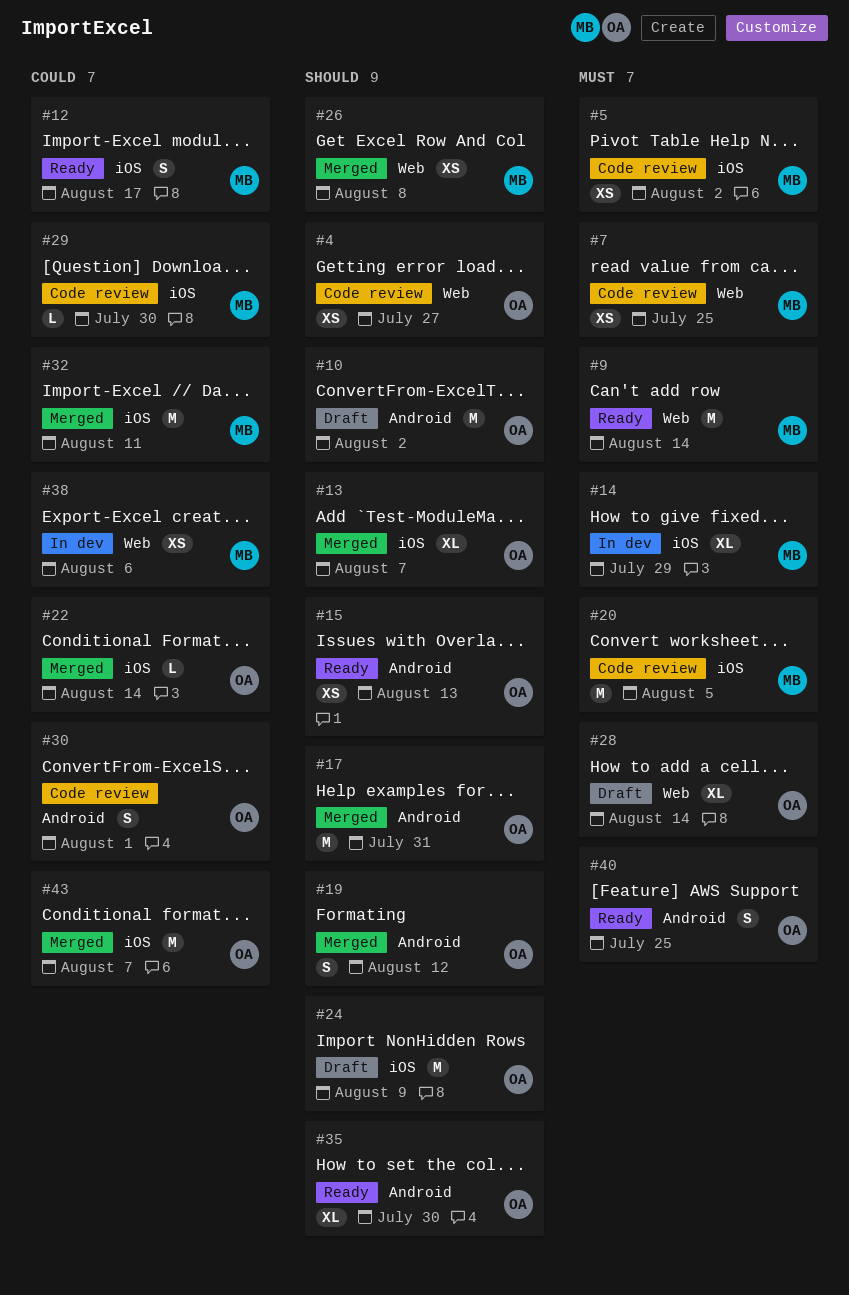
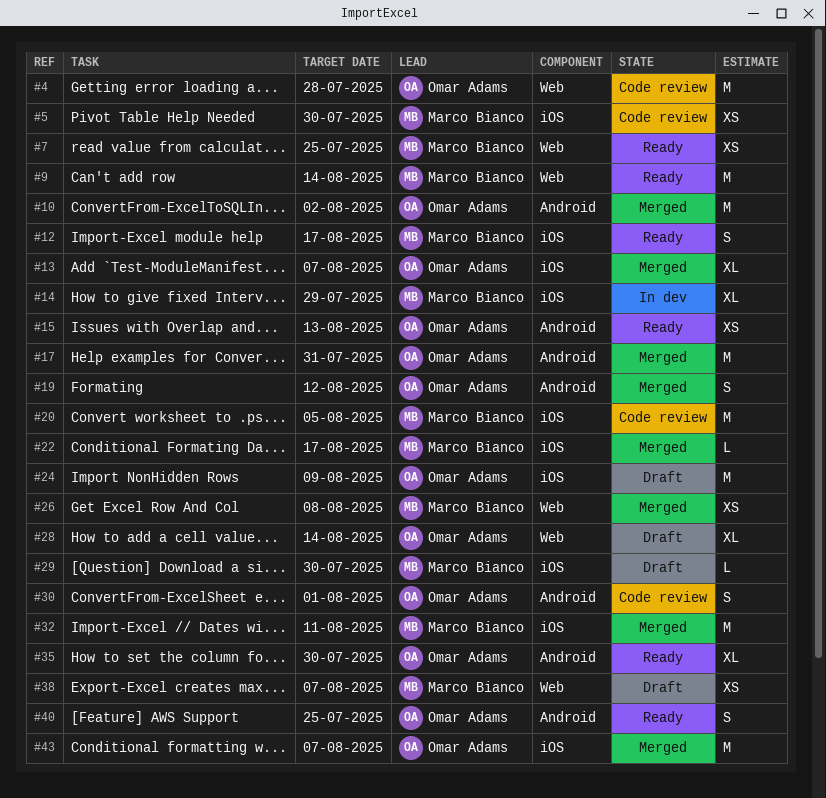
#4, estimate: XS -> M
#4, due: Jul 27 -> Jul 28
#5, due: Aug 2 -> Jul 30
#7, status: Code review -> Ready
#10, status: Draft -> Merged
#22, owner: Omar Adams -> Marco Bianco
#22, due: Aug 14 -> Aug 17
#29, status: Code review -> Draft
#38, status: In dev -> Draft
#38, due: Aug 6 -> Aug 7

